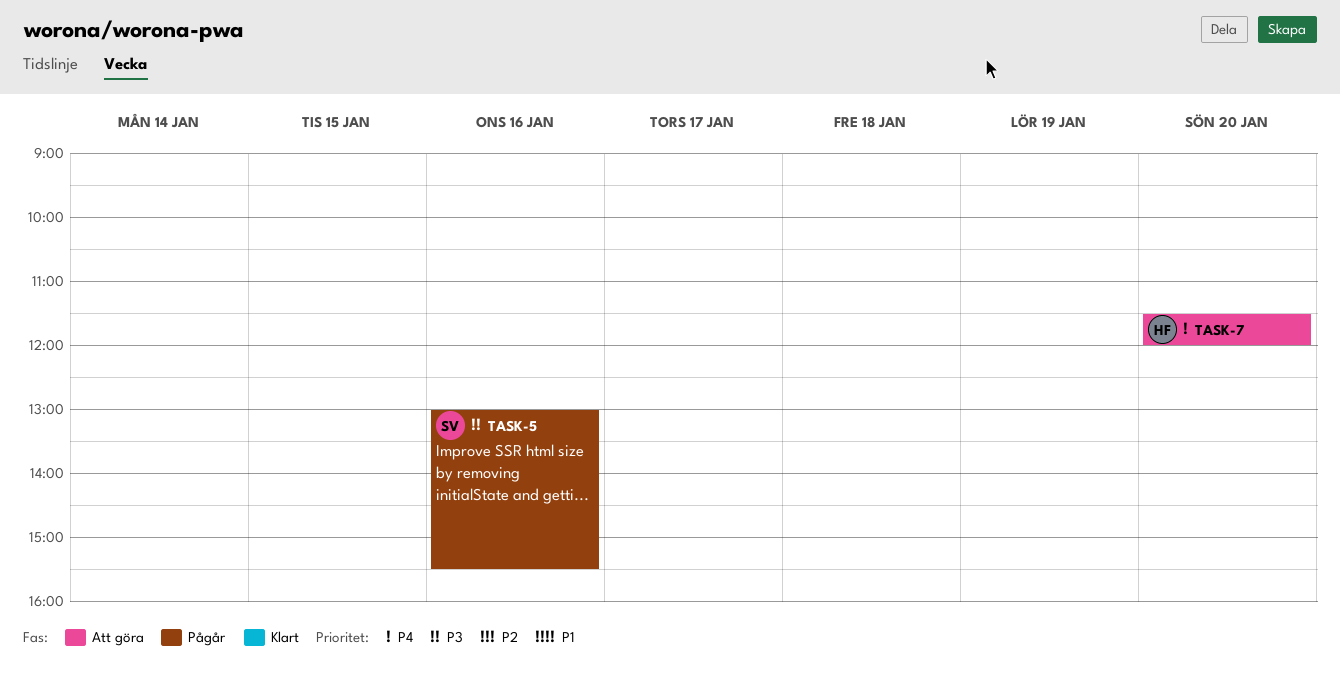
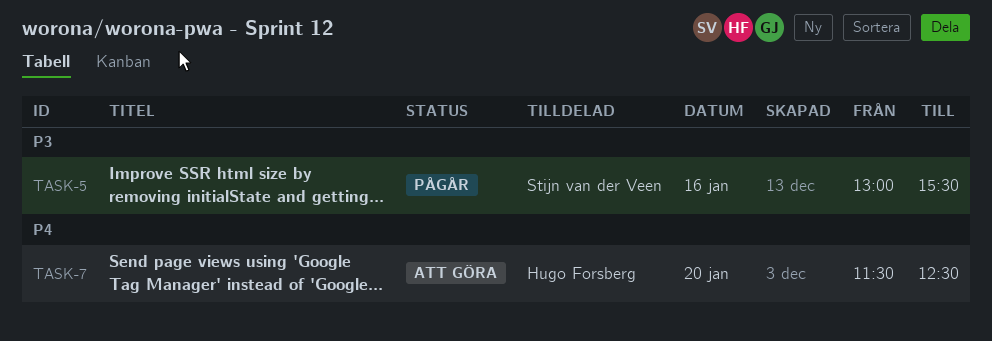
TASK-7, ends: 12:00 -> 12:30

